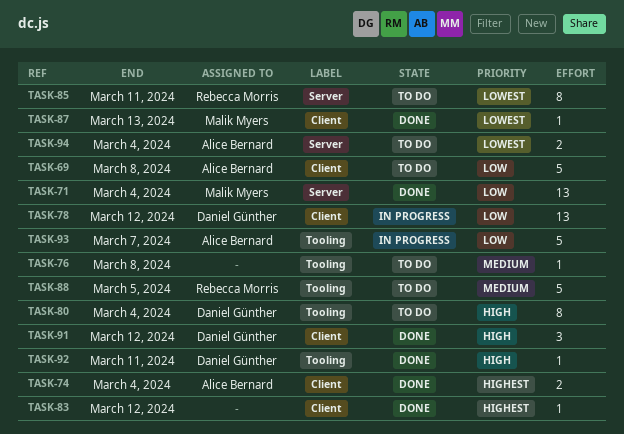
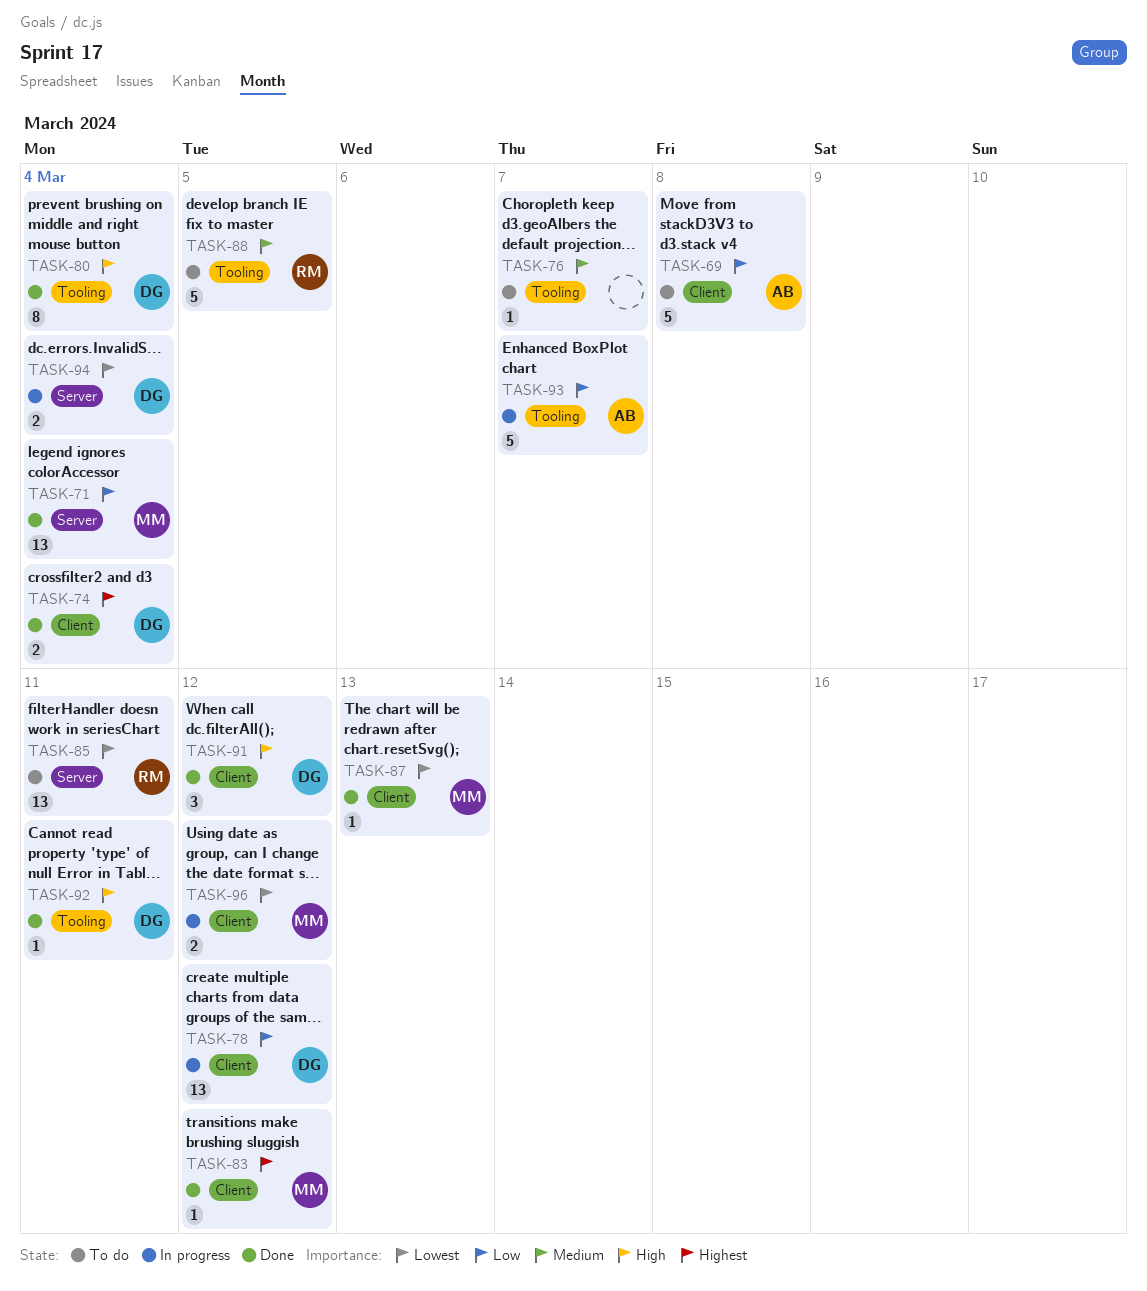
TASK-74, owner: Alice Bernard -> Daniel Günther
TASK-76, due: Mar 8 -> Mar 7
TASK-80, status: To do -> Done
TASK-83, owner: none -> Malik Myers
TASK-85, estimate: 8 -> 13
TASK-94, status: To do -> In progress
TASK-94, owner: Alice Bernard -> Daniel Günther
TASK-96: none -> present

